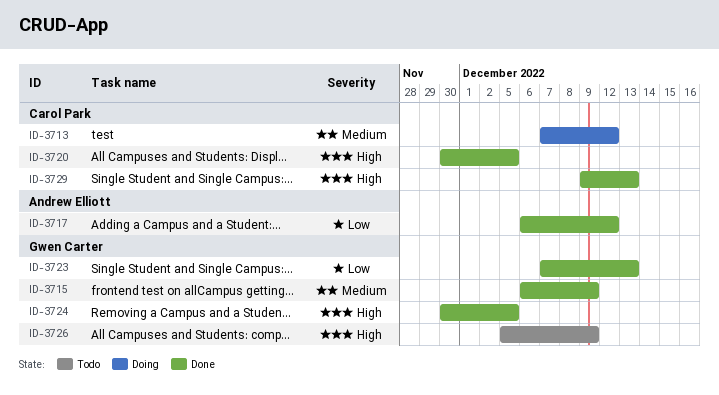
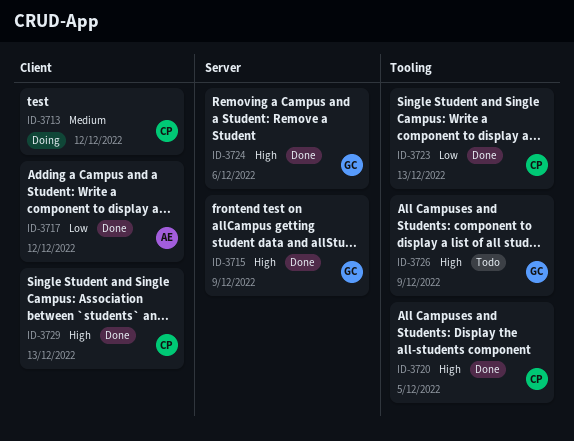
ID-3715, priority: Medium -> High
ID-3723, owner: Gwen Carter -> Carol Park
ID-3724, due: Dec 5 -> Dec 6

